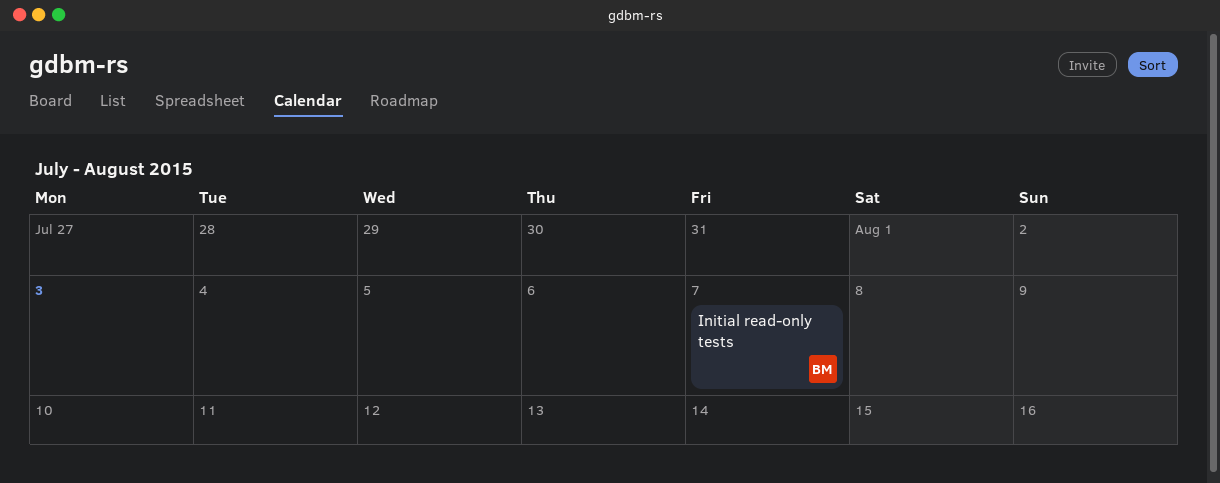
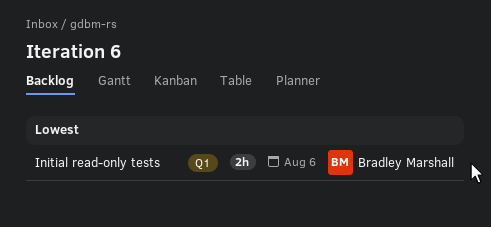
Initial read-only tests, due: Aug 7 -> Aug 6

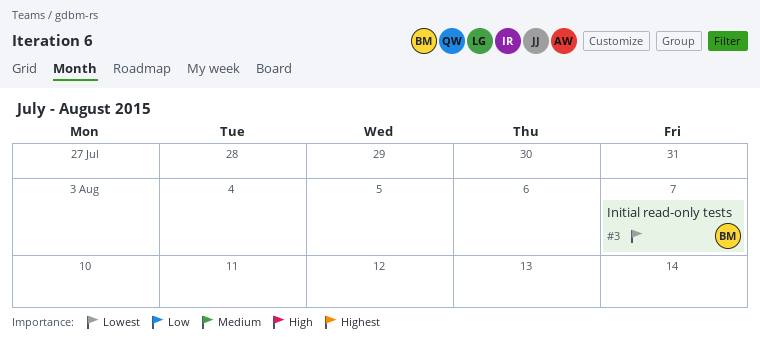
Initial read-only tests, due: Aug 6 -> Aug 7

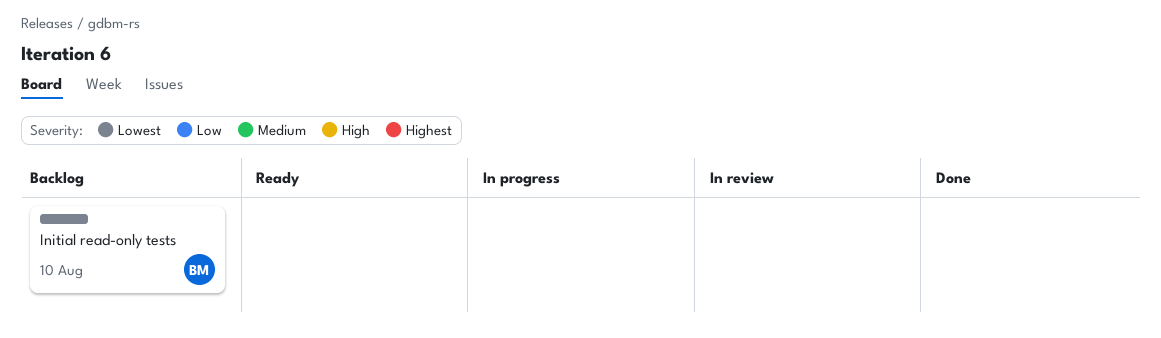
Initial read-only tests, due: Aug 7 -> Aug 10

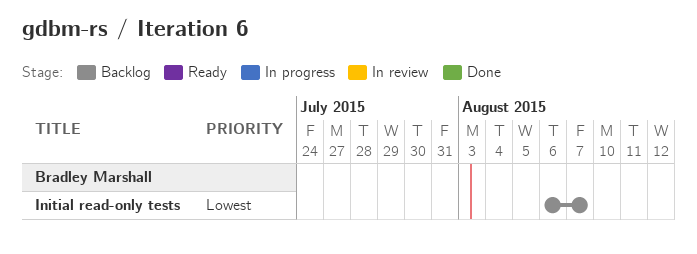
Initial read-only tests, due: Aug 10 -> Aug 7

